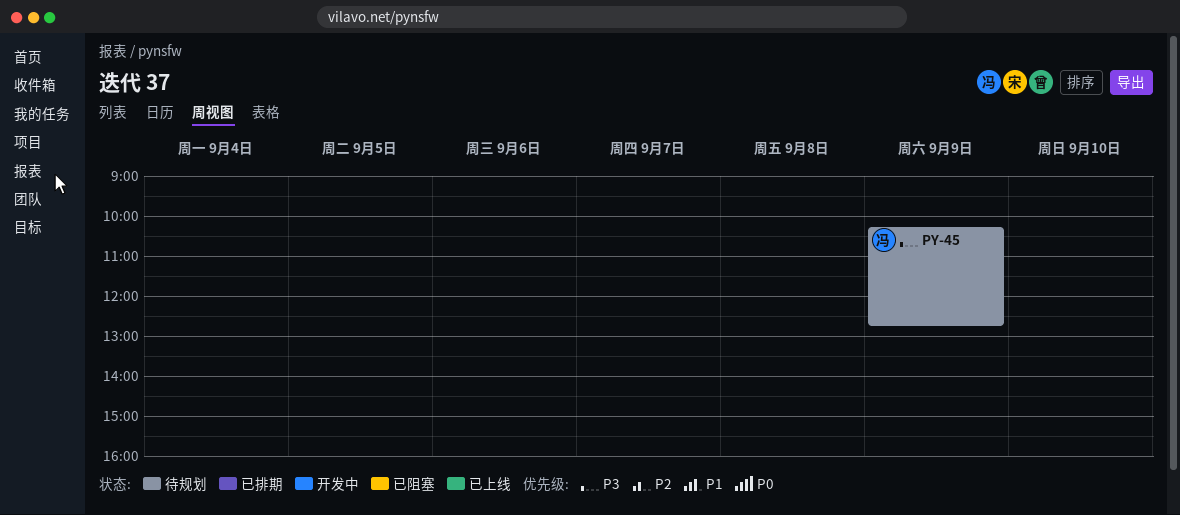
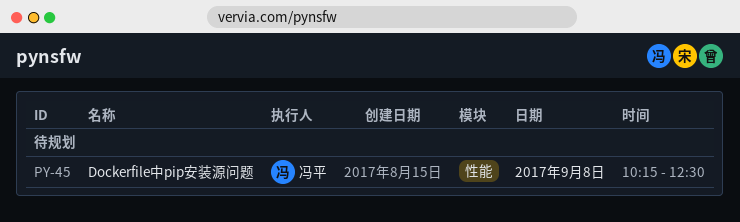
PY-45, day: Sep 9 -> Sep 8
PY-45, ends: 12:45 -> 12:30

